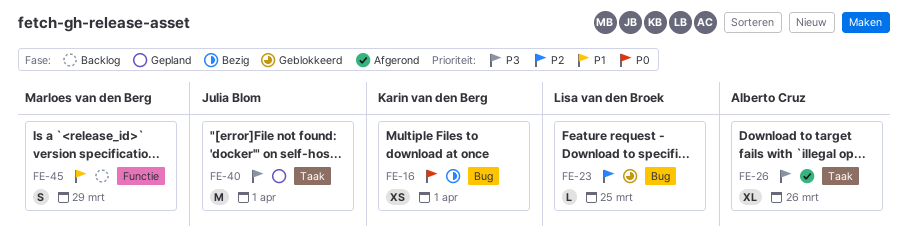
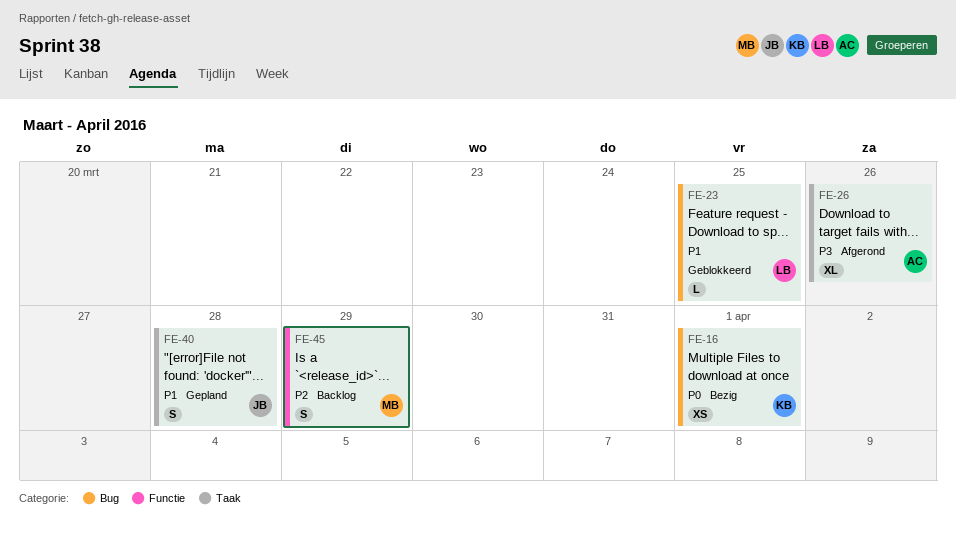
FE-23, priority: P2 -> P1
FE-40, priority: P3 -> P1
FE-40, estimate: M -> S
FE-40, due: Apr 1 -> Mar 28
FE-45, priority: P1 -> P2

